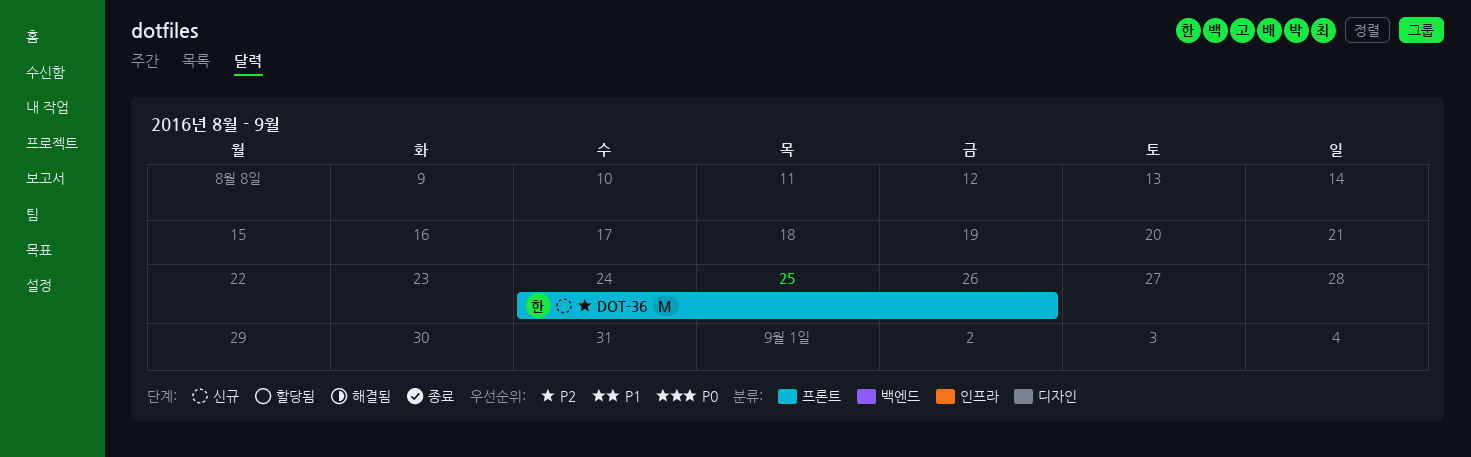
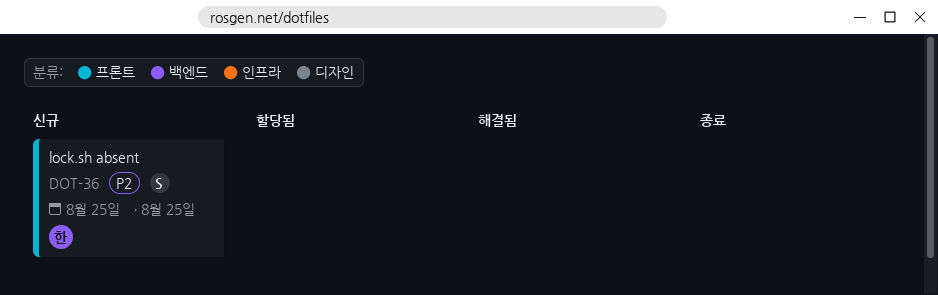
DOT-36, estimate: M -> S
DOT-36, start: Aug 24 -> Aug 25
DOT-36, due: Aug 26 -> Aug 25

